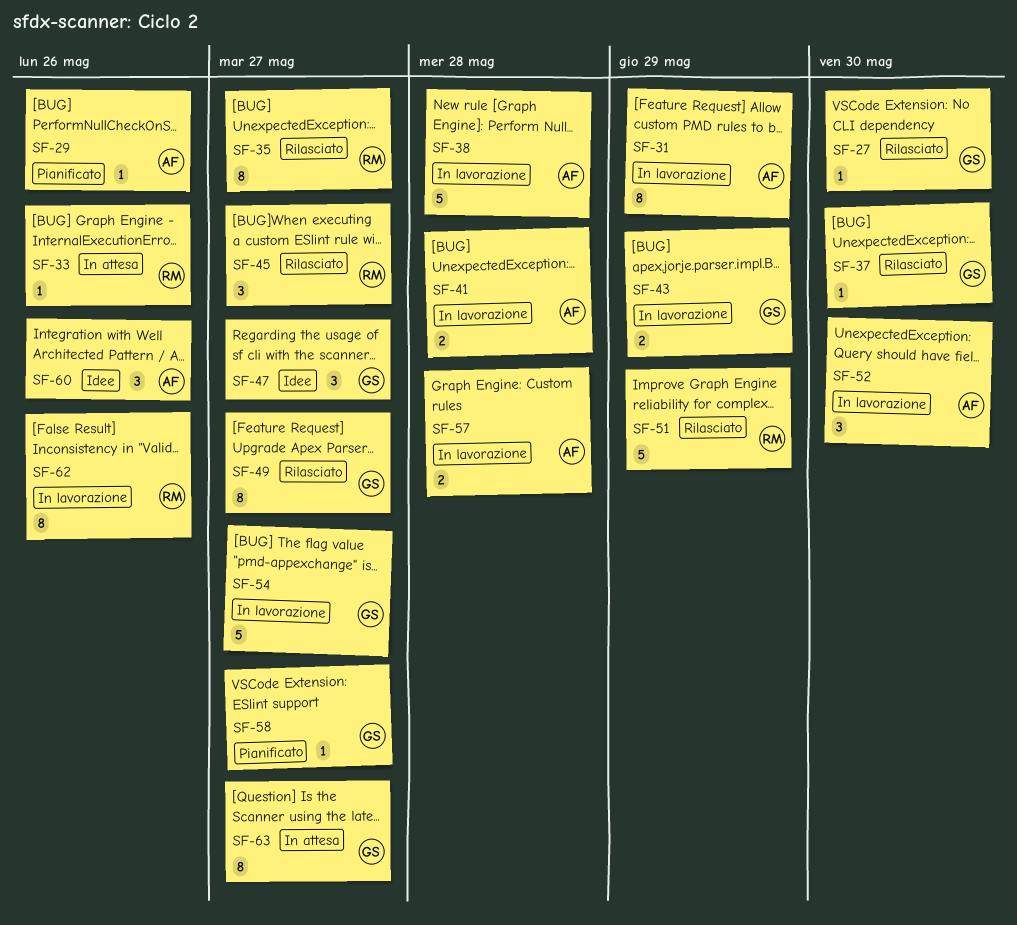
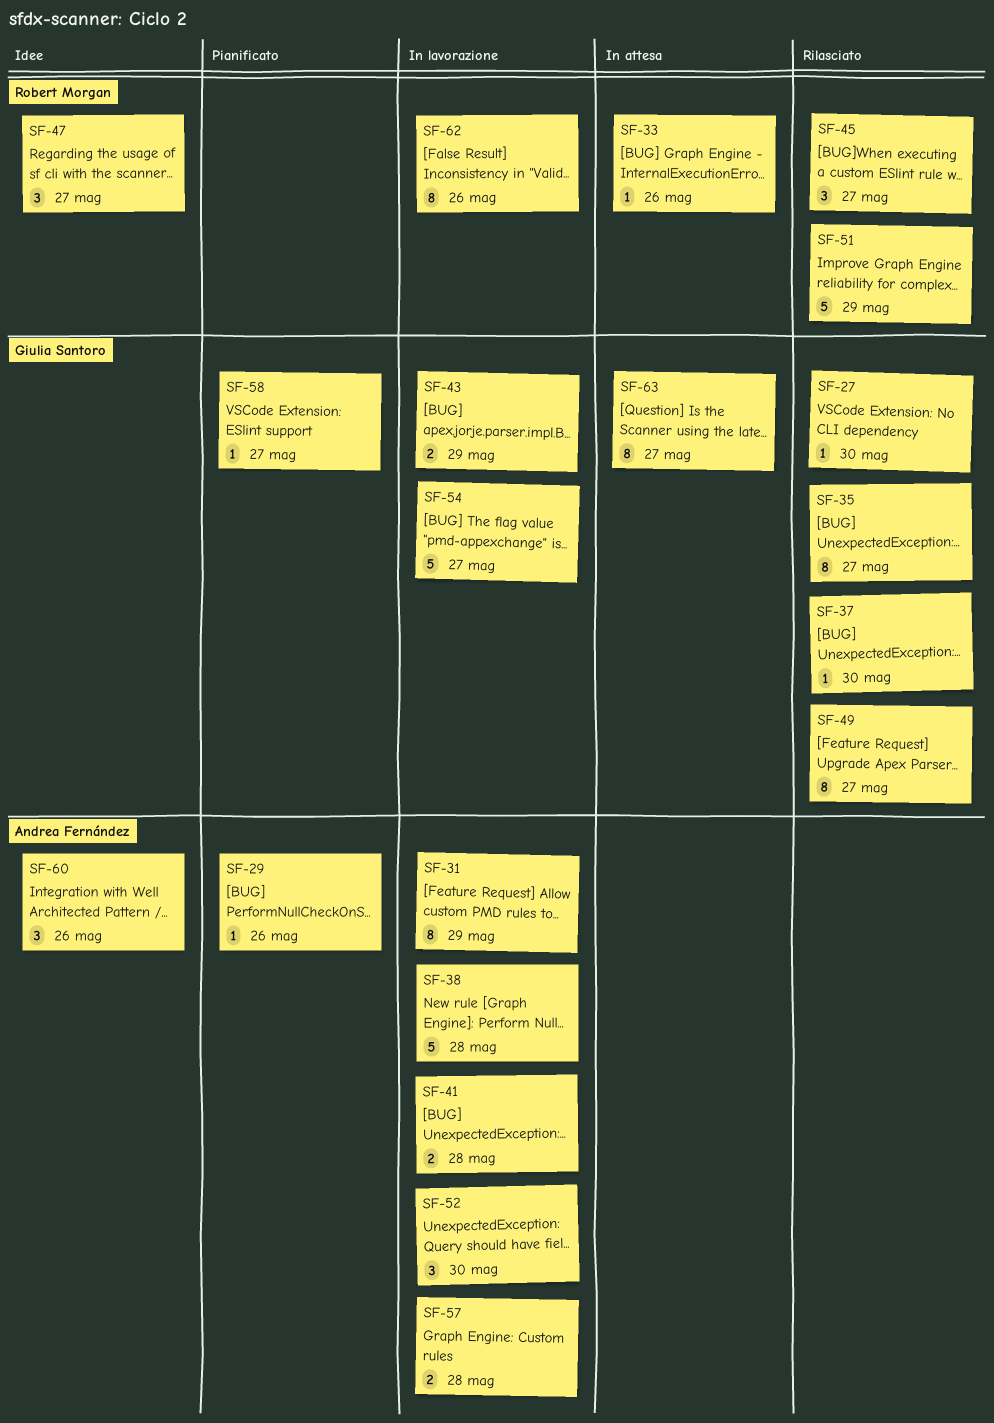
SF-35, owner: Robert Morgan -> Giulia Santoro
SF-47, owner: Giulia Santoro -> Robert Morgan

